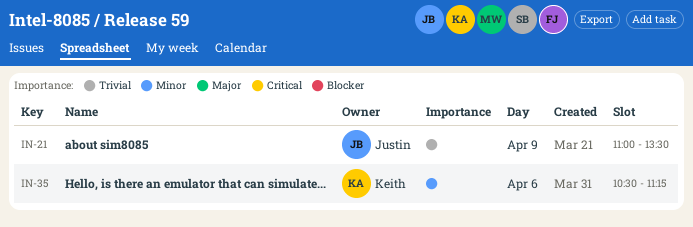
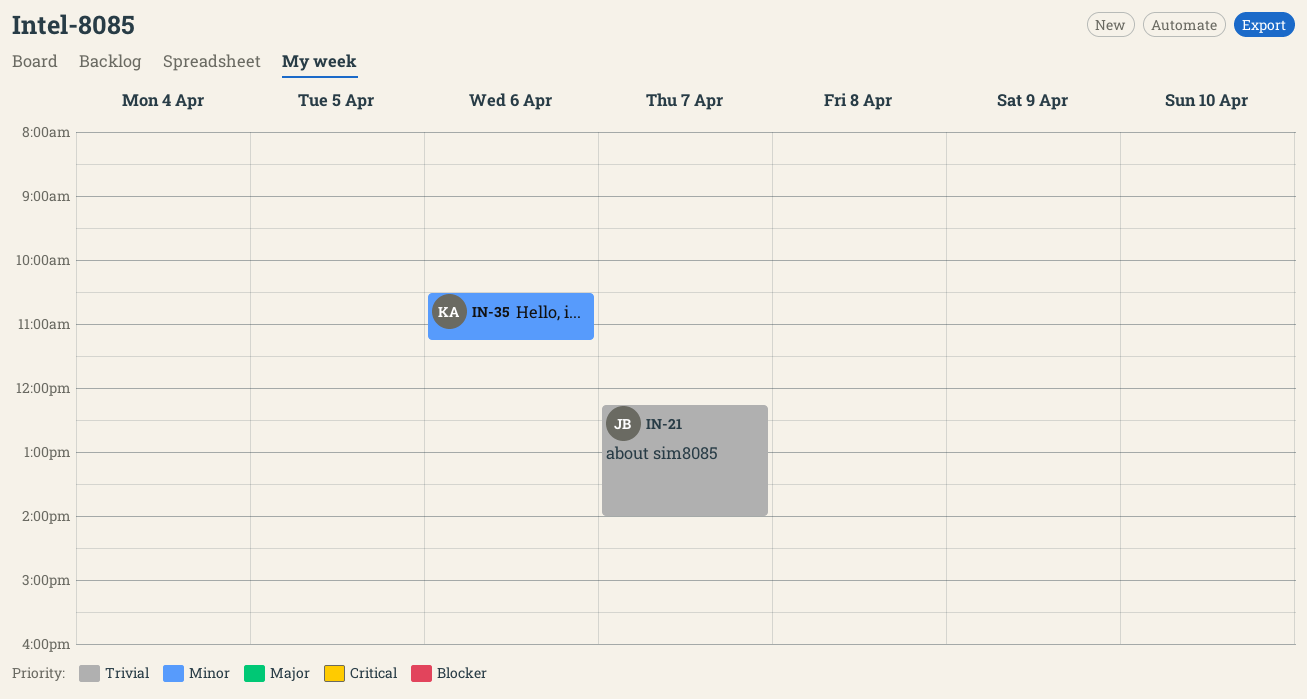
IN-21, day: Apr 9 -> Apr 7
IN-21, begins: 11:00 -> 12:15
IN-21, ends: 13:30 -> 14:00

